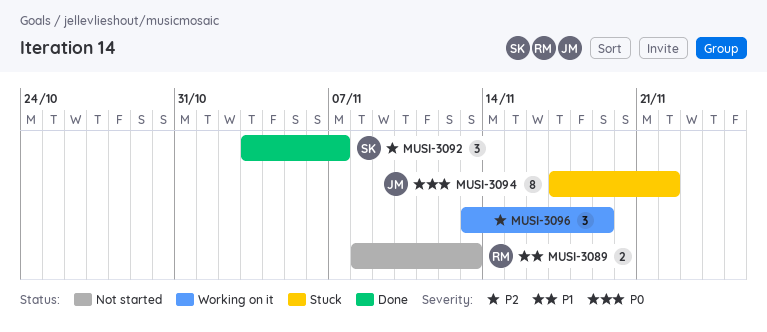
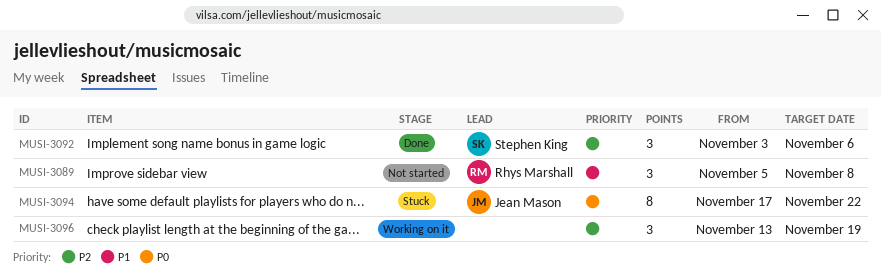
MUSI-3089, estimate: 2 -> 3
MUSI-3089, start: Nov 8 -> Nov 5
MUSI-3089, due: Nov 13 -> Nov 8
MUSI-3092, due: Nov 7 -> Nov 6

